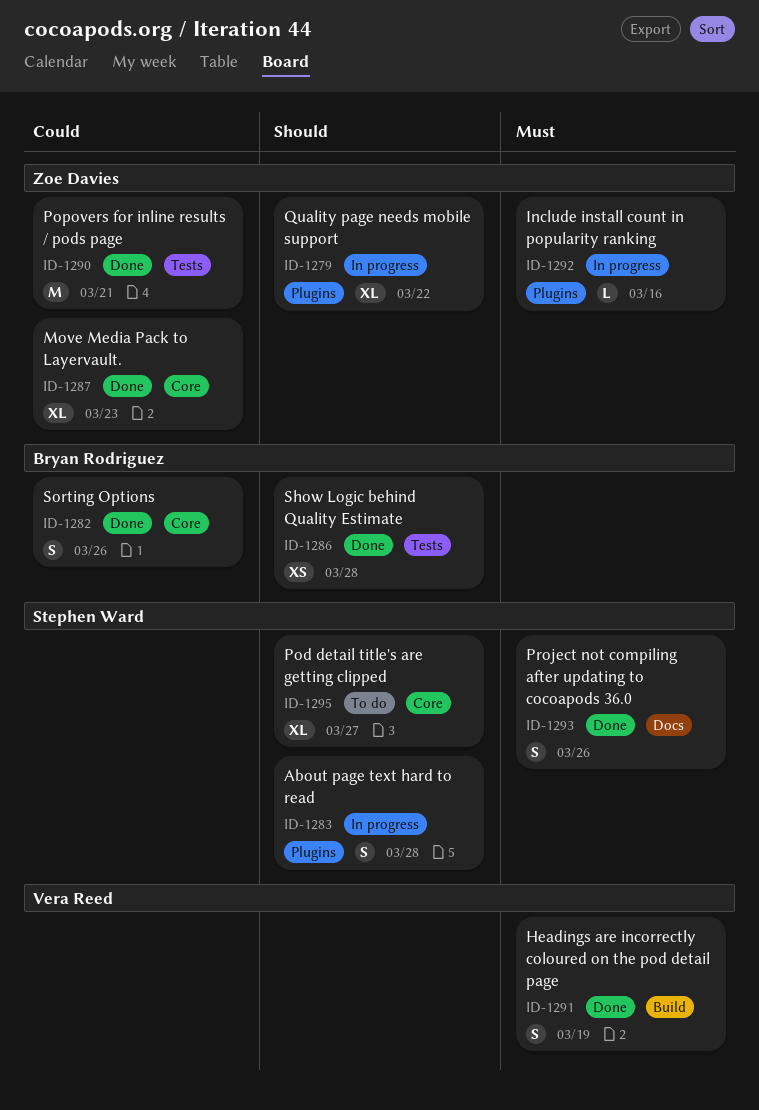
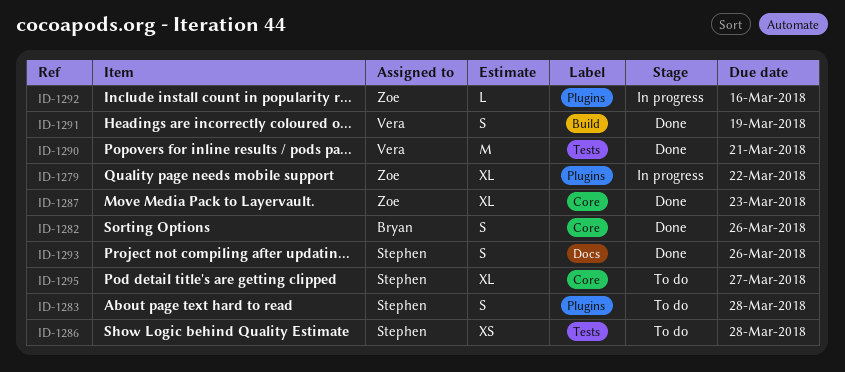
ID-1283, status: In progress -> To do
ID-1286, status: Done -> To do
ID-1286, owner: Bryan Rodriguez -> Stephen Ward
ID-1290, owner: Zoe Davies -> Vera Reed

